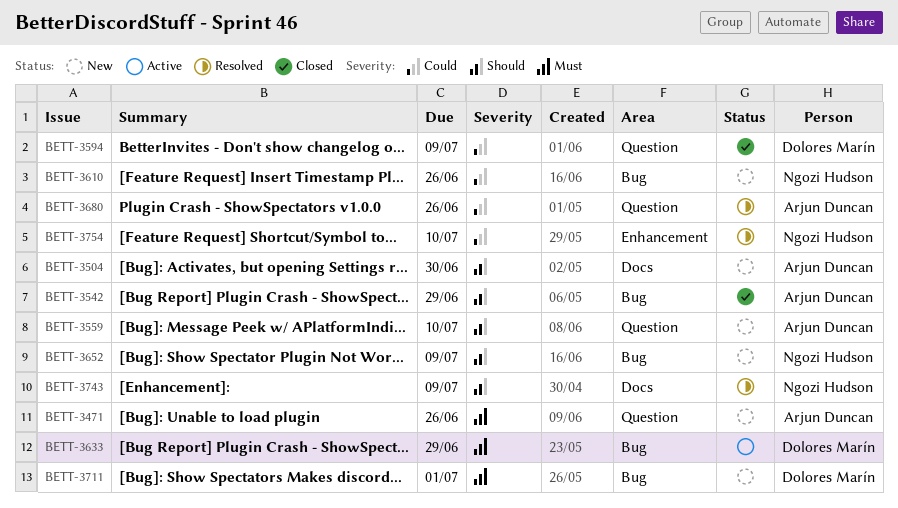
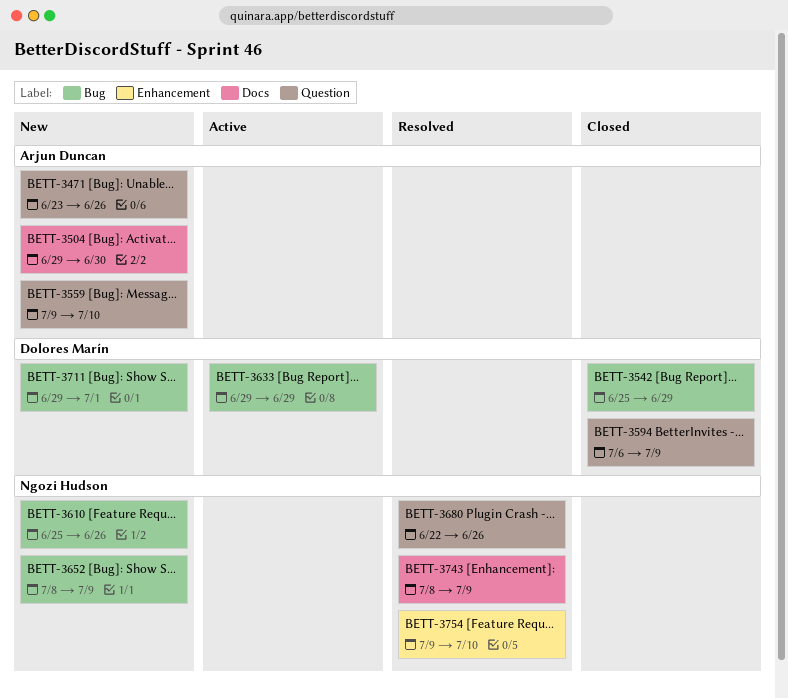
BETT-3542, owner: Arjun Duncan -> Dolores Marín
BETT-3680, owner: Arjun Duncan -> Ngozi Hudson

